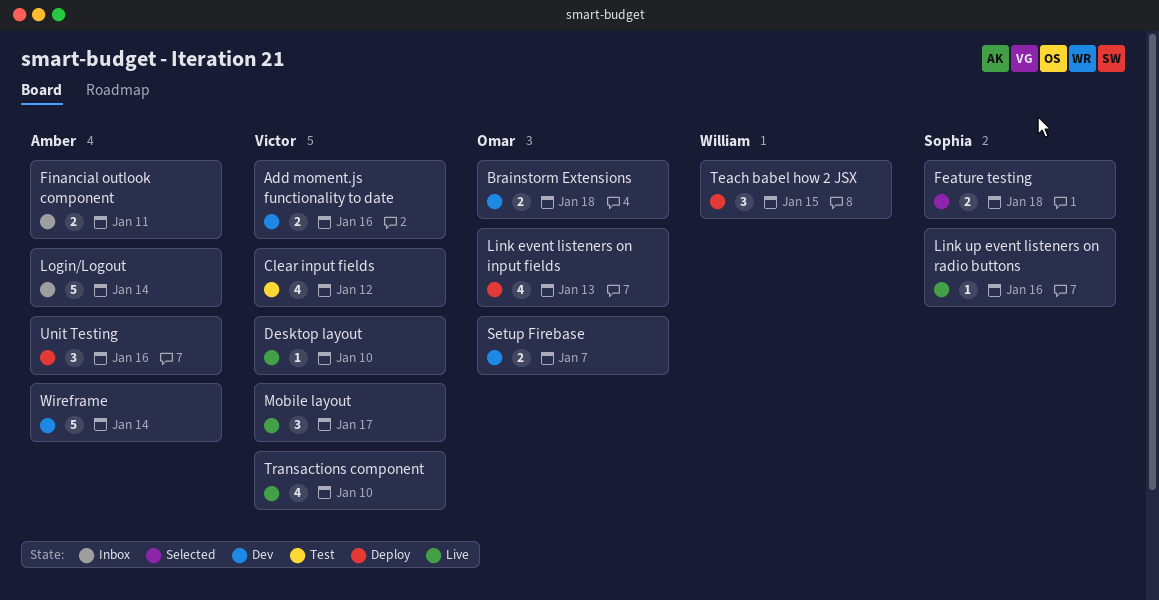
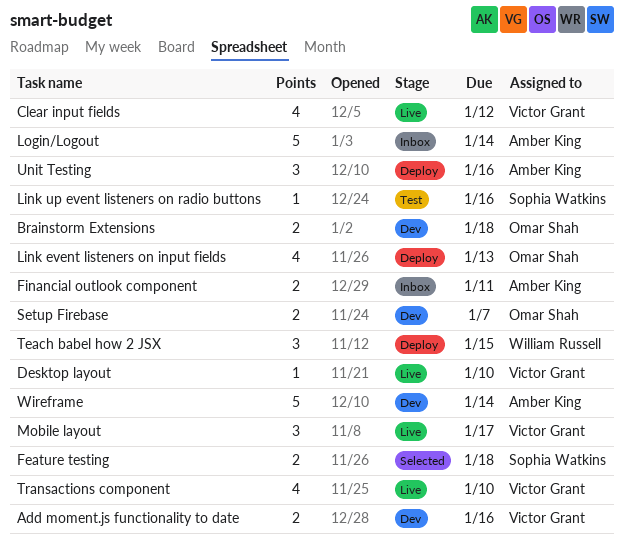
Clear input fields, status: Test -> Live
Link up event listeners on radio buttons, status: Live -> Test

